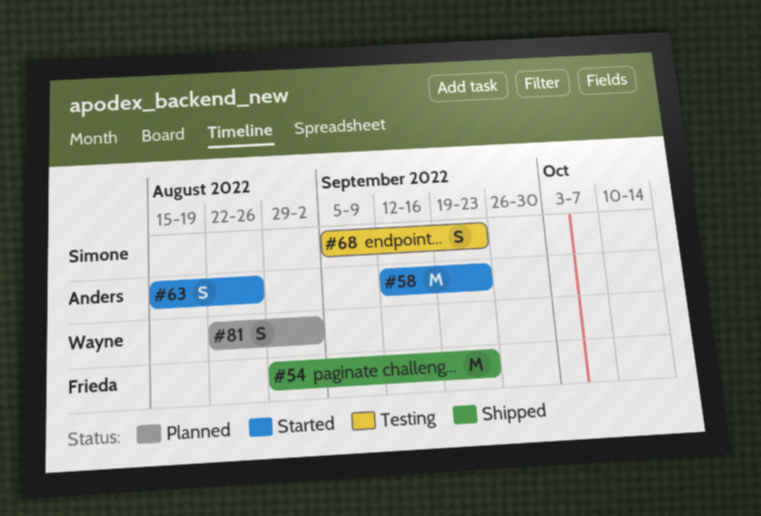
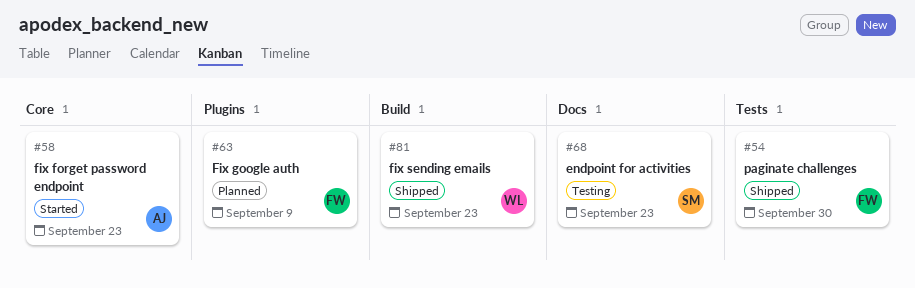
#54, due: Sep 23 -> Sep 30
#63, status: Started -> Planned
#63, owner: Anders -> Frieda
#63, due: Aug 26 -> Sep 9
#81, status: Planned -> Shipped
#81, due: Sep 2 -> Sep 23

